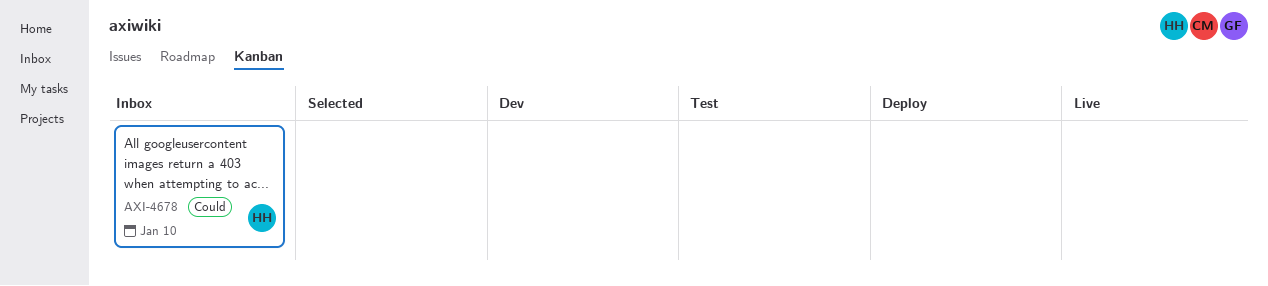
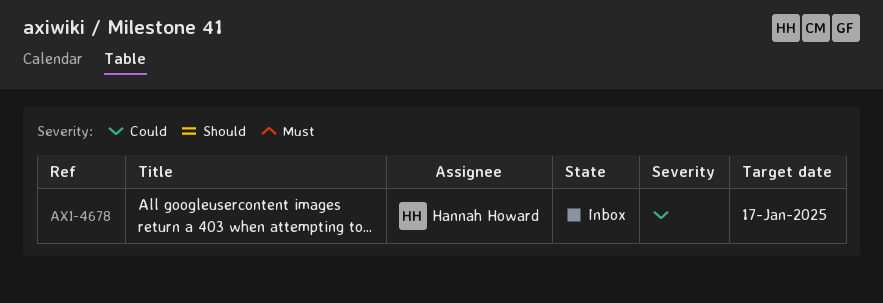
AXI-4678, due: Jan 10 -> Jan 17

